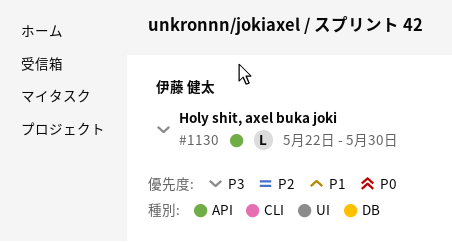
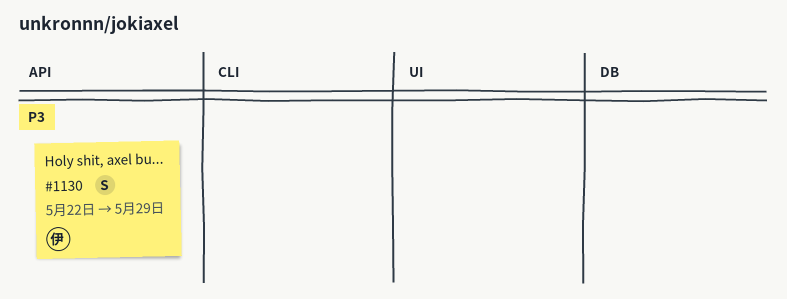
#1130, estimate: L -> S
#1130, due: May 30 -> May 29

